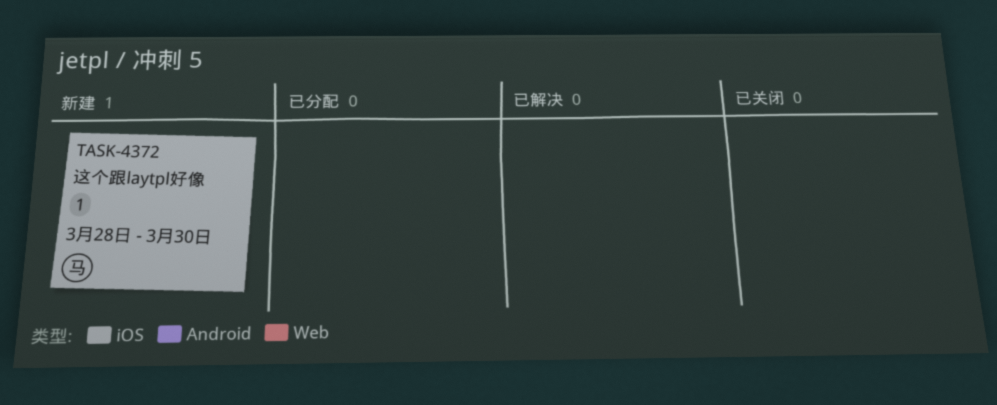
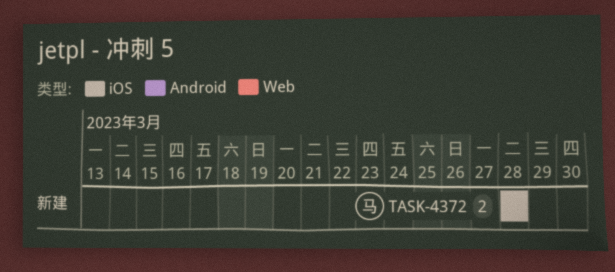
TASK-4372, estimate: 1 -> 2
TASK-4372, due: Mar 30 -> Mar 28

